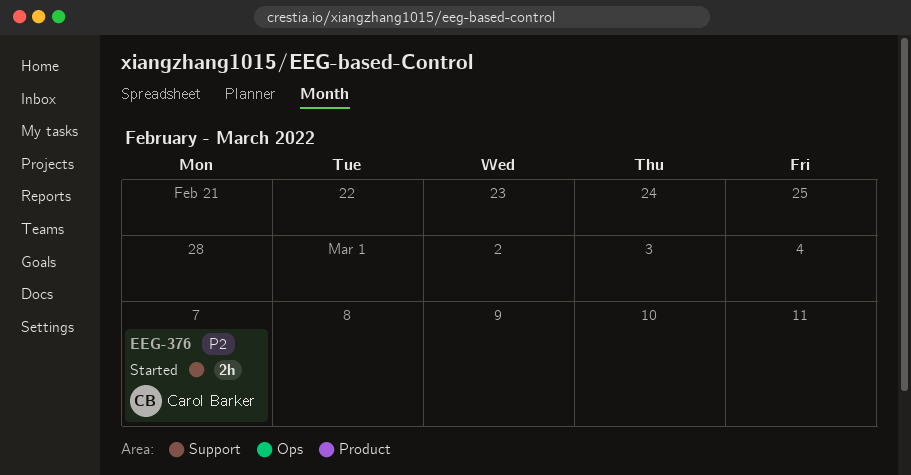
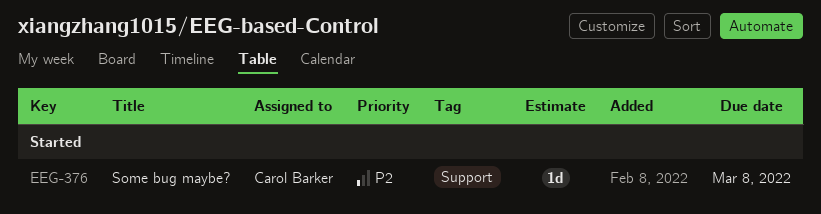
EEG-376, estimate: 2h -> 1d
EEG-376, due: Mar 7 -> Mar 8

